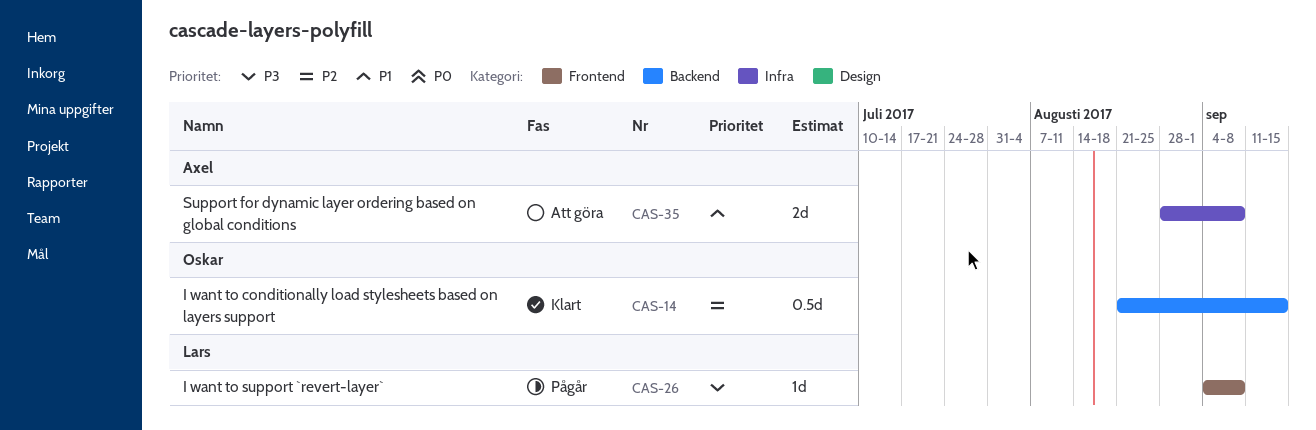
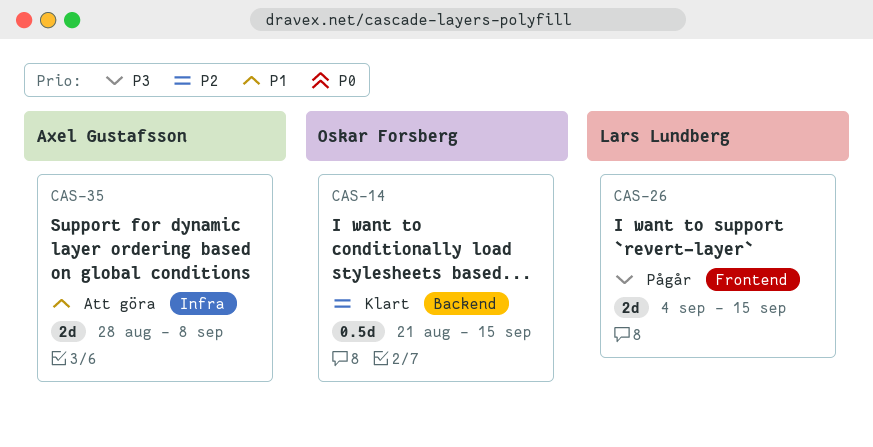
CAS-26, estimate: 1d -> 2d
CAS-26, due: Sep 8 -> Sep 15

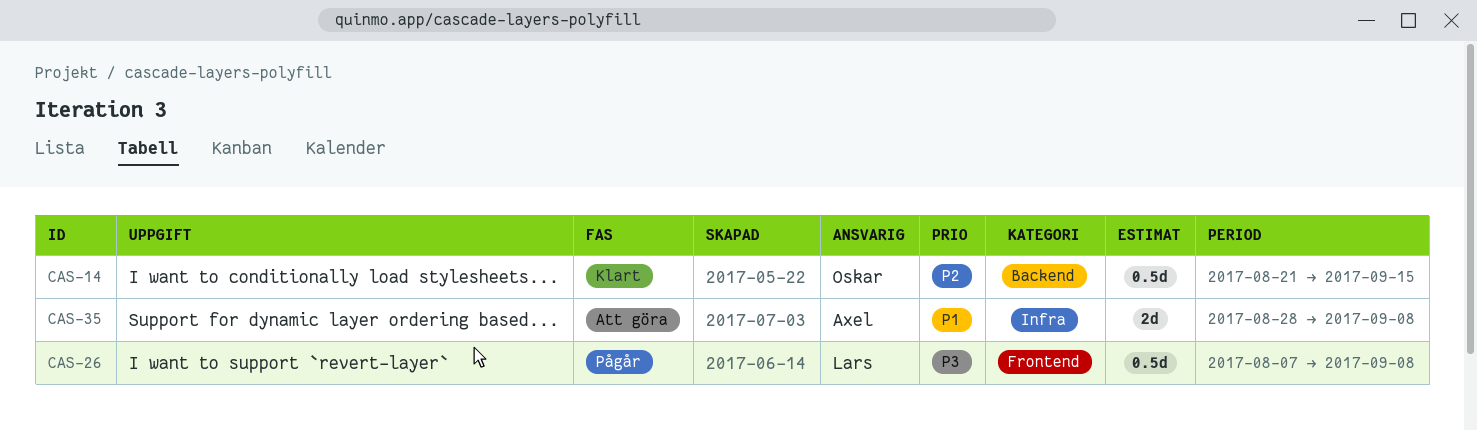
CAS-26, estimate: 2d -> 0.5d
CAS-26, start: Sep 4 -> Aug 7
CAS-26, due: Sep 15 -> Sep 8

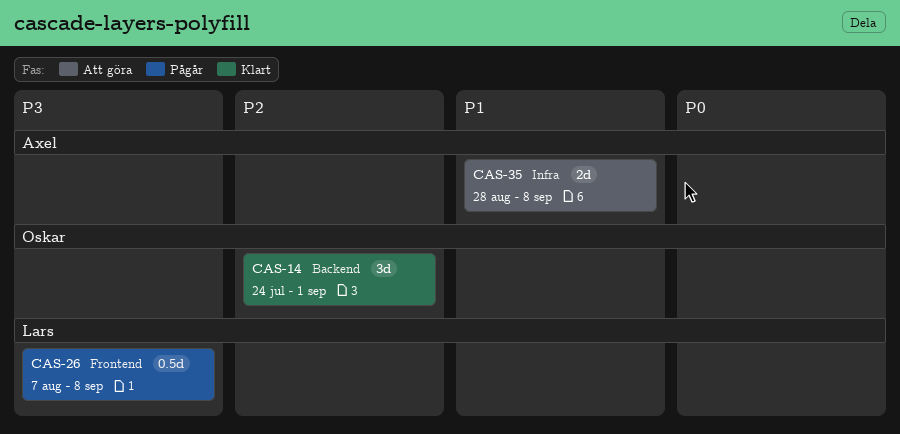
CAS-14, estimate: 0.5d -> 3d
CAS-14, start: Aug 21 -> Jul 24
CAS-14, due: Sep 15 -> Sep 1

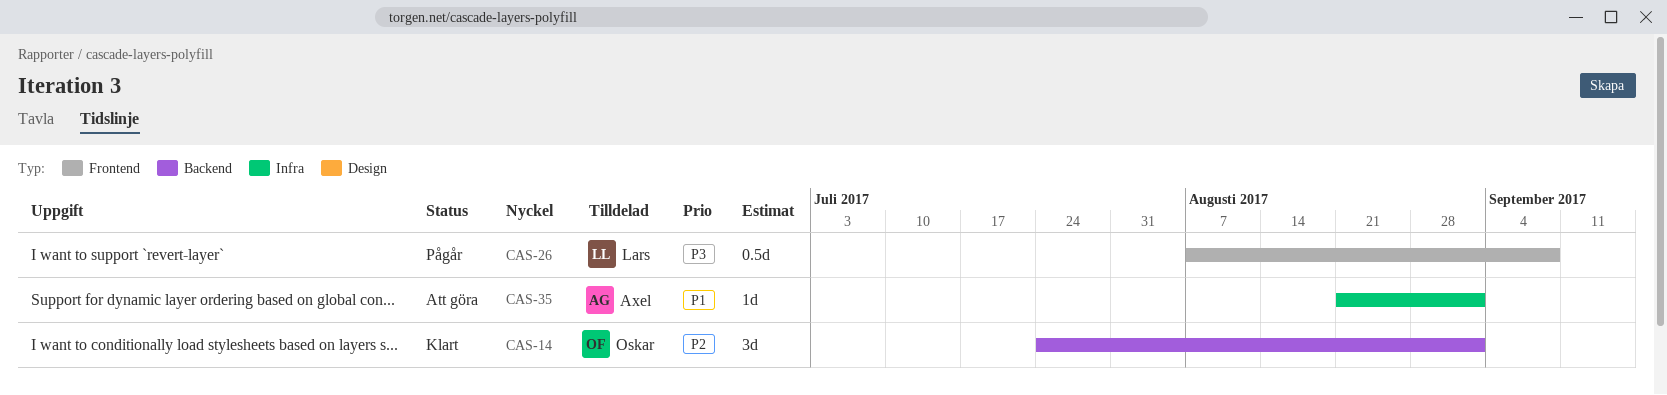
CAS-35, estimate: 2d -> 1d
CAS-35, start: Aug 28 -> Aug 21
CAS-35, due: Sep 8 -> Sep 1

